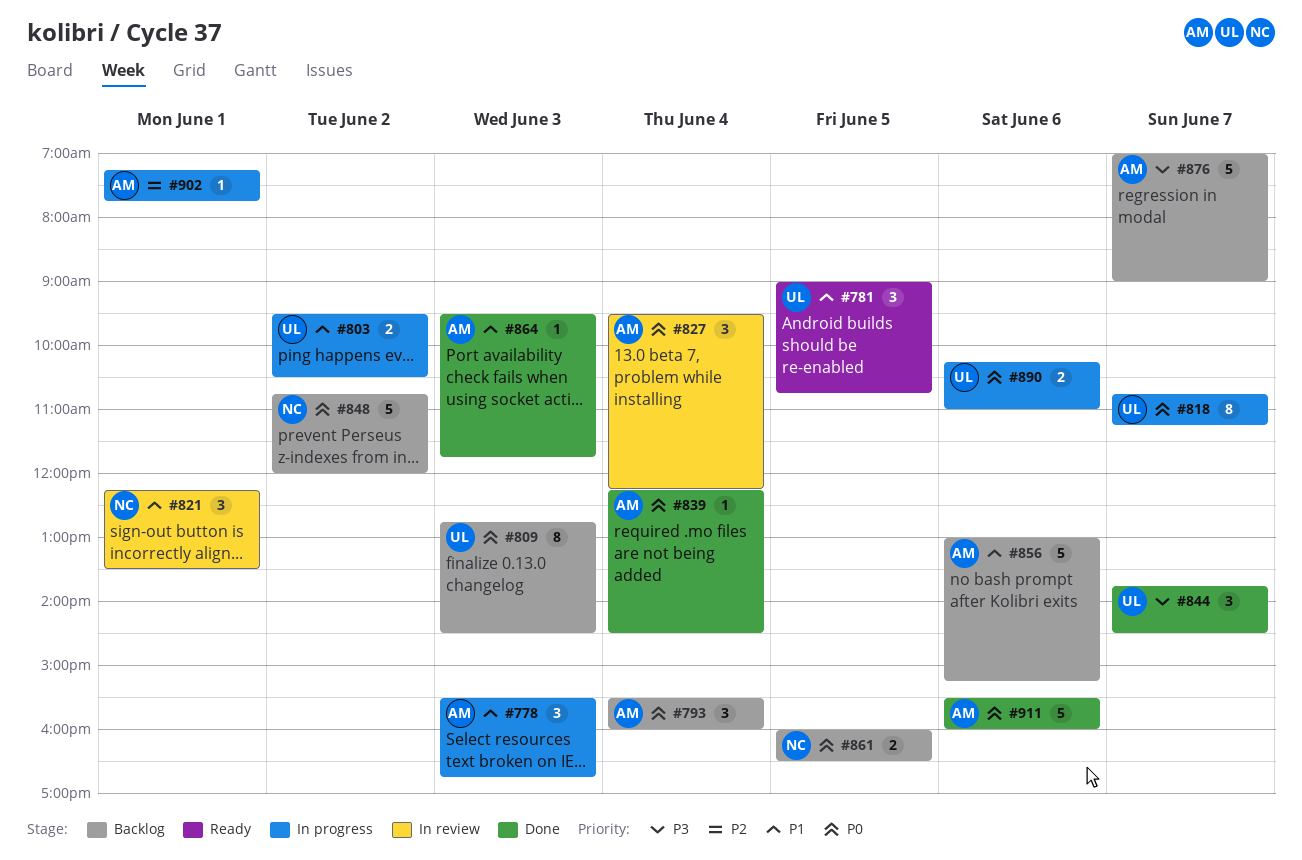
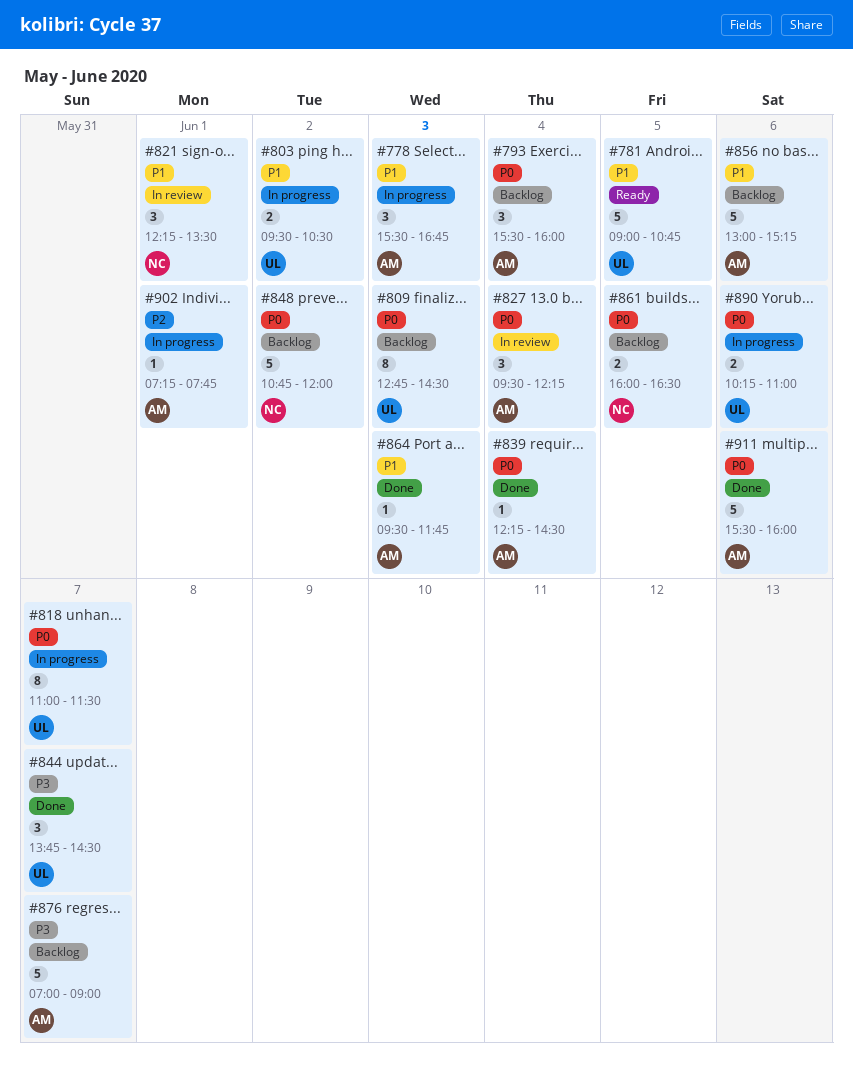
#781, estimate: 3 -> 5
#818, begins: 10:45 -> 11:00
#818, ends: 11:15 -> 11:30

